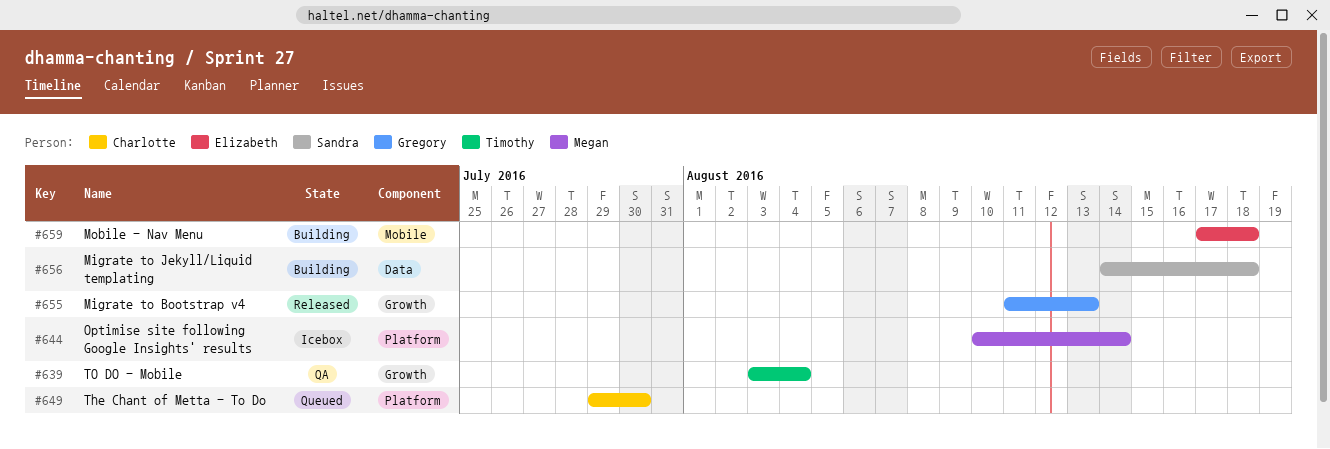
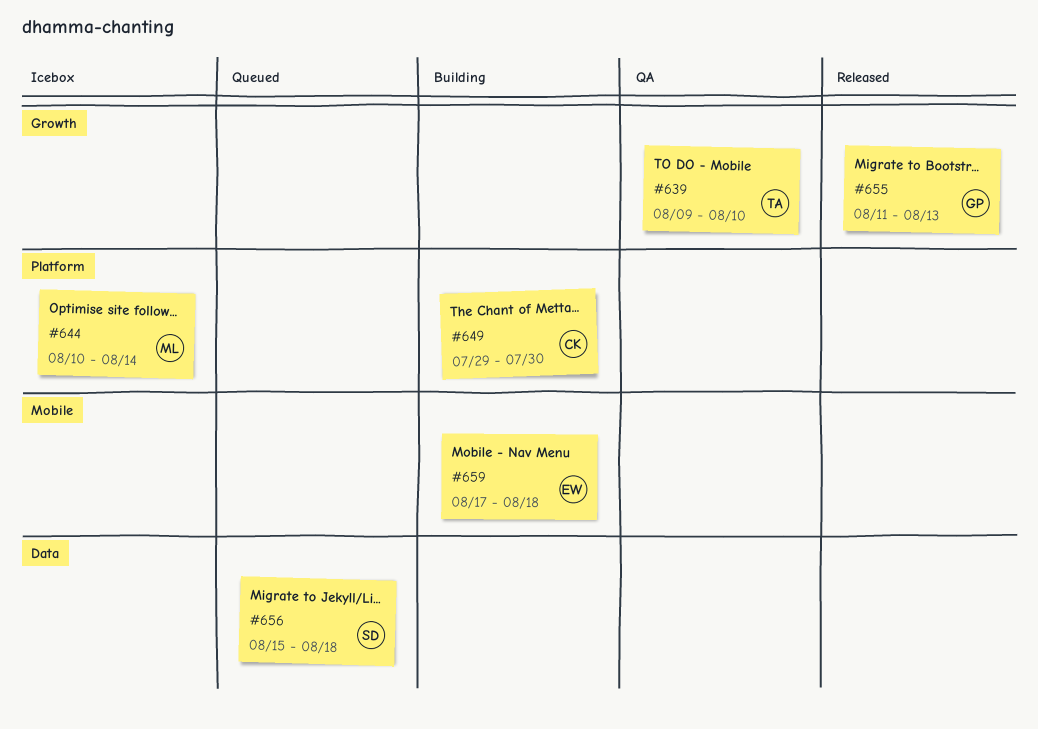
#639, start: Aug 3 -> Aug 9
#639, due: Aug 4 -> Aug 10
#649, status: Queued -> Building
#656, status: Building -> Queued
#656, start: Aug 14 -> Aug 15

